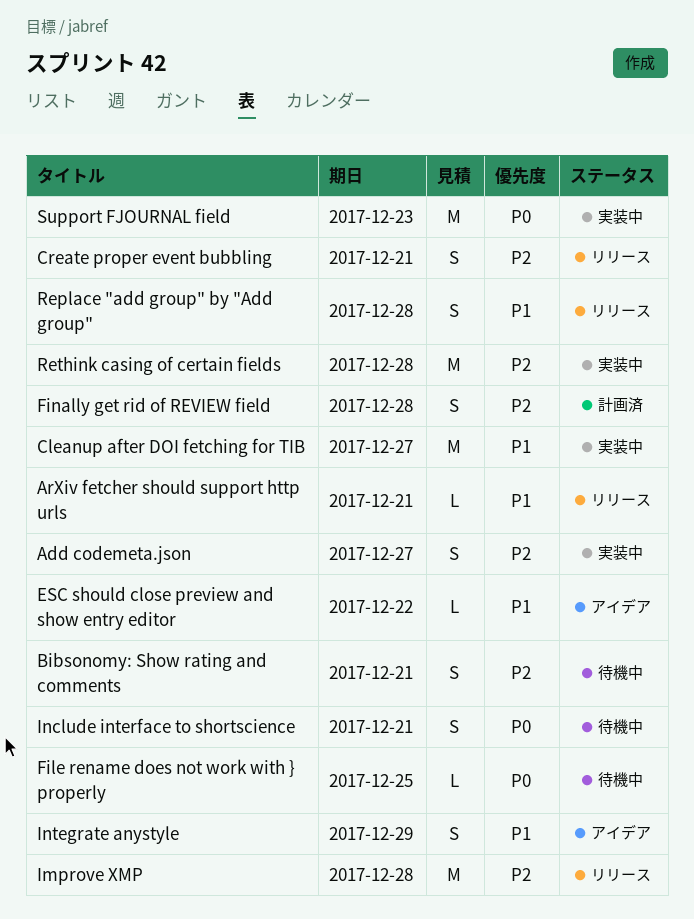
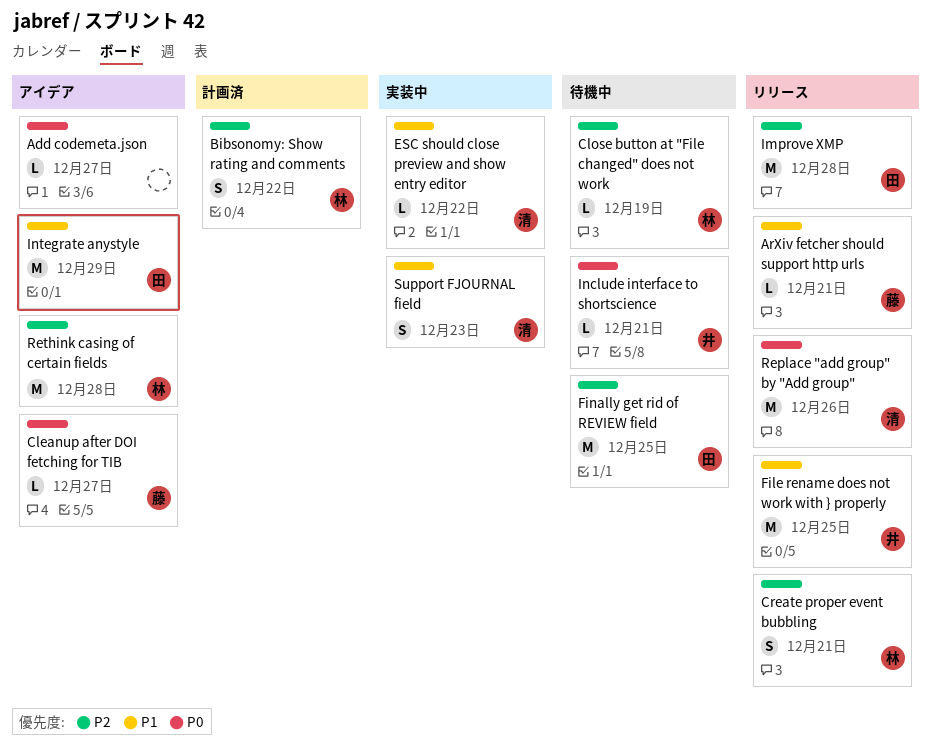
Add codemeta.json, status: 実装中 -> アイデア
Add codemeta.json, priority: P2 -> P0
Add codemeta.json, estimate: S -> L
Bibsonomy: Show rating and comments, status: 待機中 -> 計画済
Bibsonomy: Show rating and comments, due: Dec 21 -> Dec 22
Cleanup after DOI fetching for TIB, status: 実装中 -> アイデア
Cleanup after DOI fetching for TIB, priority: P1 -> P0
Cleanup after DOI fetching for TIB, estimate: M -> L
Close button at "File changed" does not work: none -> present
ESC should close preview and show entry editor, status: アイデア -> 実装中
File rename does not work with } properly, status: 待機中 -> リリース
File rename does not work with } properly, priority: P0 -> P1
File rename does not work with } properly, estimate: L -> M
Finally get rid of REVIEW field, status: 計画済 -> 待機中
Finally get rid of REVIEW field, estimate: S -> M
Finally get rid of REVIEW field, due: Dec 28 -> Dec 25
Include interface to shortscience, estimate: S -> L
Integrate anystyle, estimate: S -> M
Replace "add group" by "Add group", priority: P1 -> P0
Replace "add group" by "Add group", estimate: S -> M
Replace "add group" by "Add group", due: Dec 28 -> Dec 26
Rethink casing of certain fields, status: 実装中 -> アイデア
Support FJOURNAL field, priority: P0 -> P1
Support FJOURNAL field, estimate: M -> S

